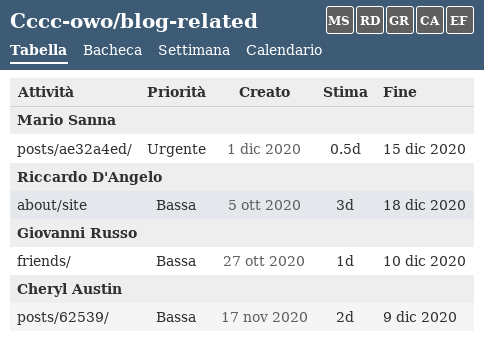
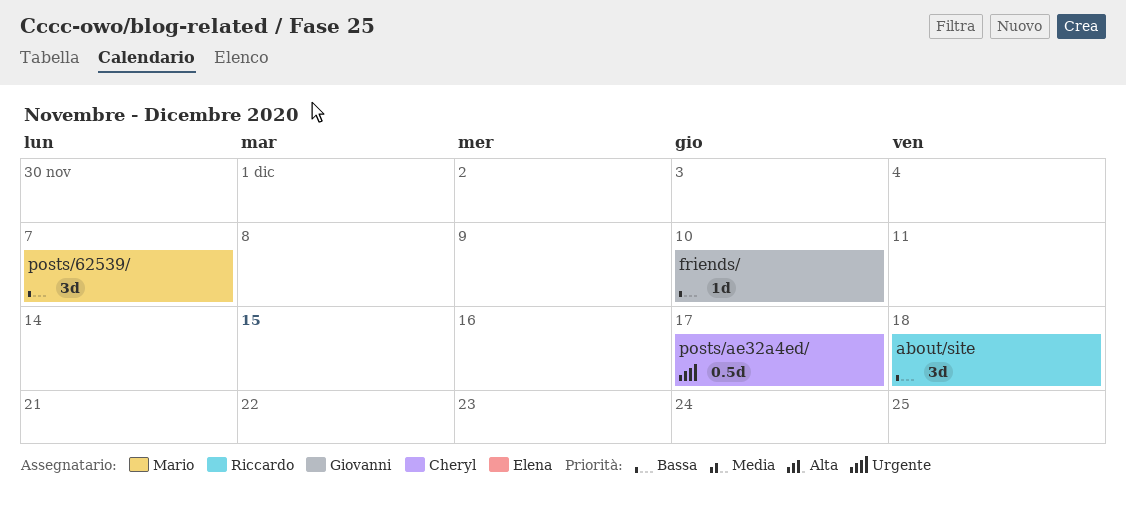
posts/62539/, owner: Cheryl Austin -> Mario Sanna
posts/62539/, estimate: 2d -> 3d
posts/62539/, due: Dec 9 -> Dec 7
posts/ae32a4ed/, owner: Mario Sanna -> Cheryl Austin
posts/ae32a4ed/, due: Dec 15 -> Dec 17

